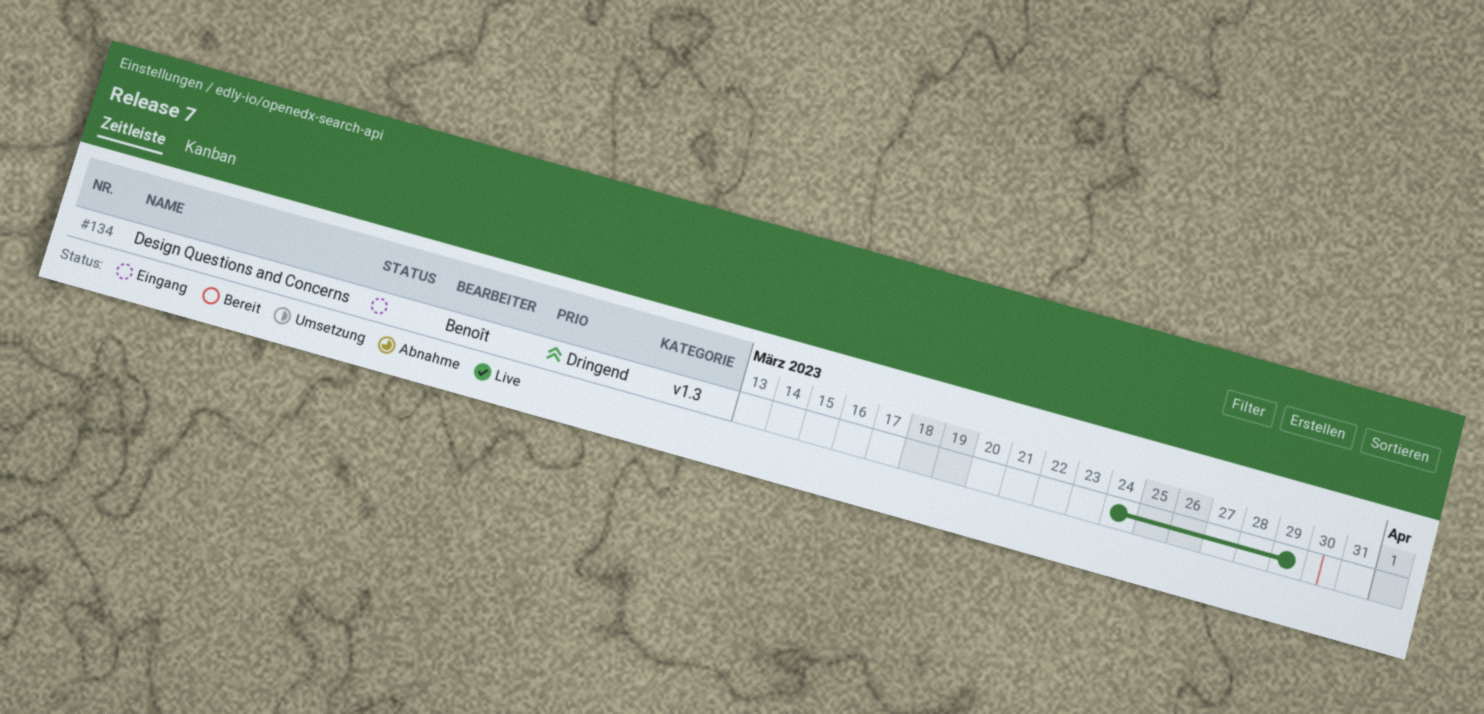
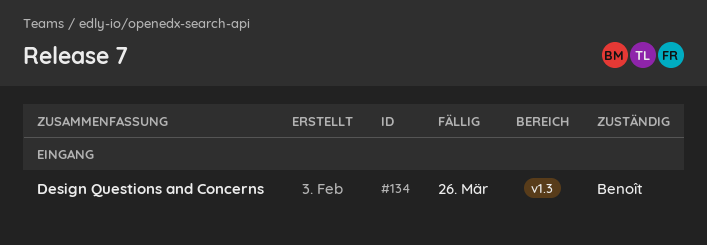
#134, due: Mar 29 -> Mar 26

